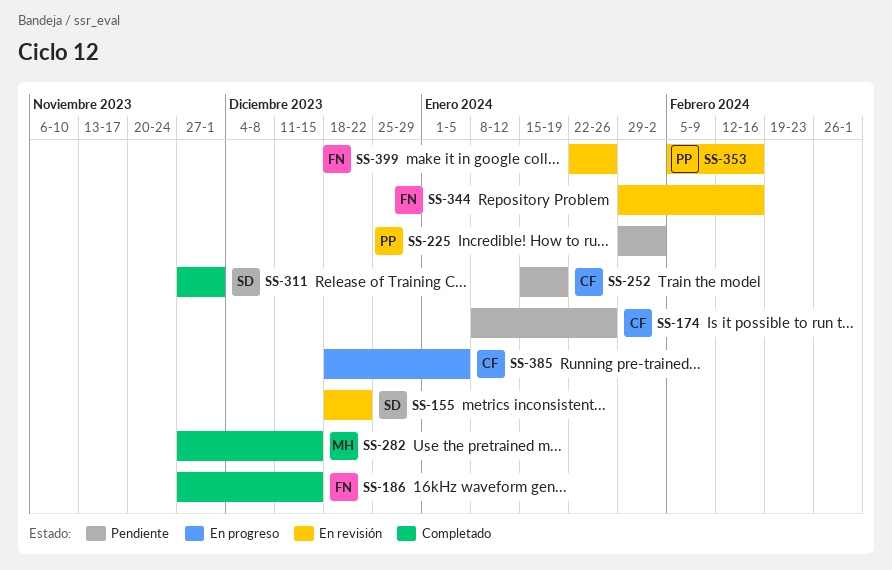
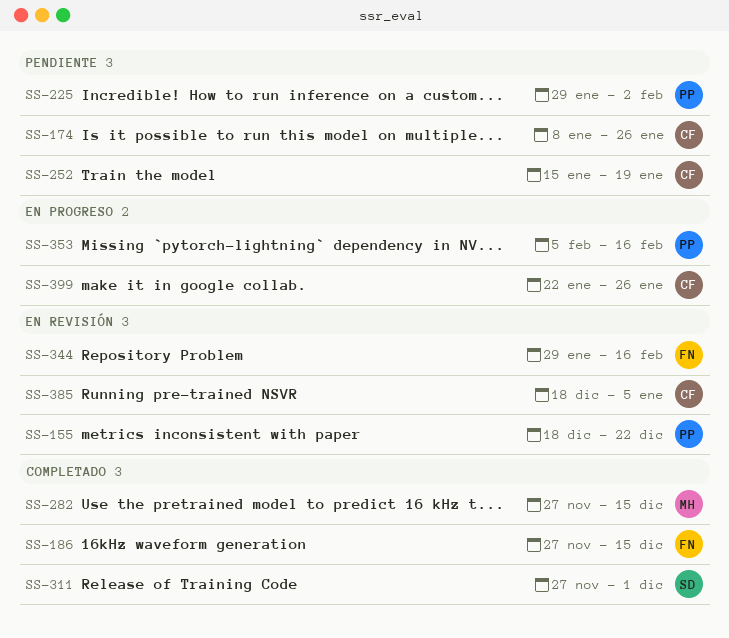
SS-155, owner: SD -> PP
SS-353, status: En revisión -> En progreso
SS-385, status: En progreso -> En revisión
SS-399, status: En revisión -> En progreso
SS-399, owner: FN -> CF

